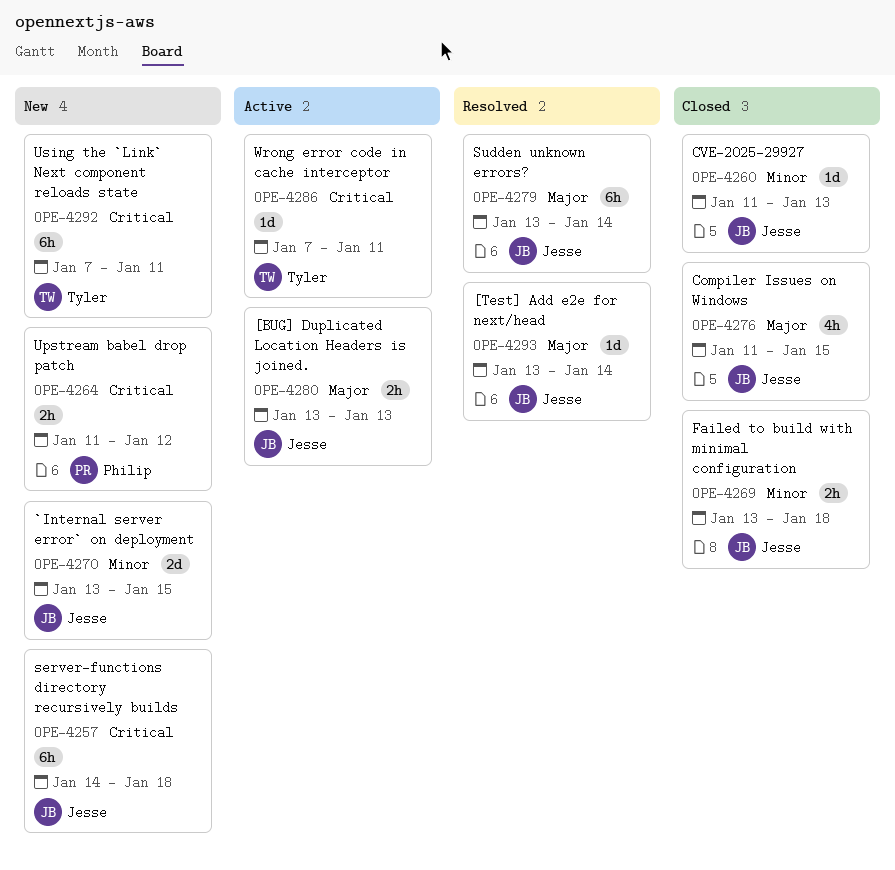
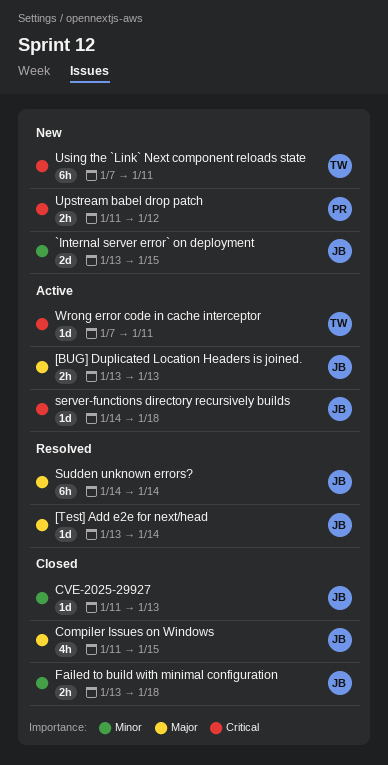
server-functions directory recursively builds, status: New -> Active
server-functions directory recursively builds, estimate: 6h -> 1d
Sudden unknown errors?, start: Jan 13 -> Jan 14

